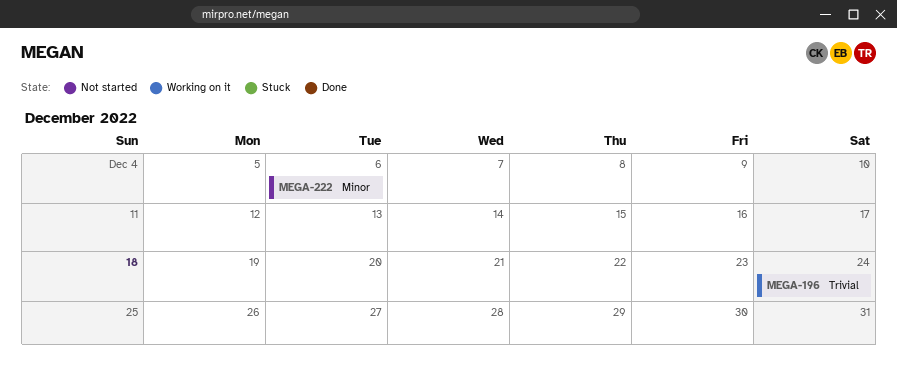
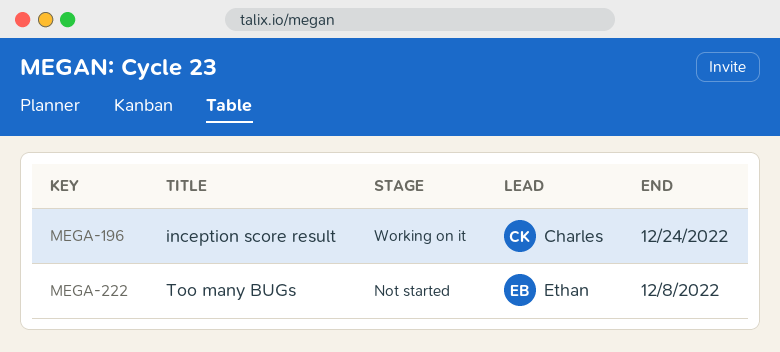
MEGA-222, due: Dec 6 -> Dec 8

